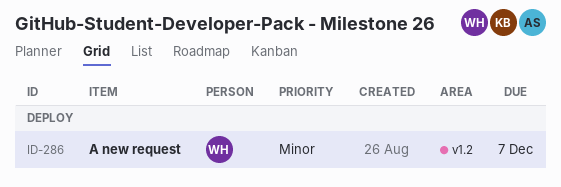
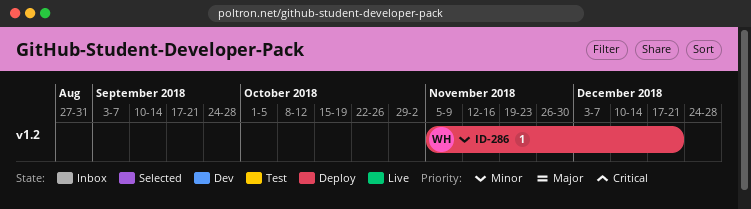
ID-286, due: Dec 7 -> Dec 21

